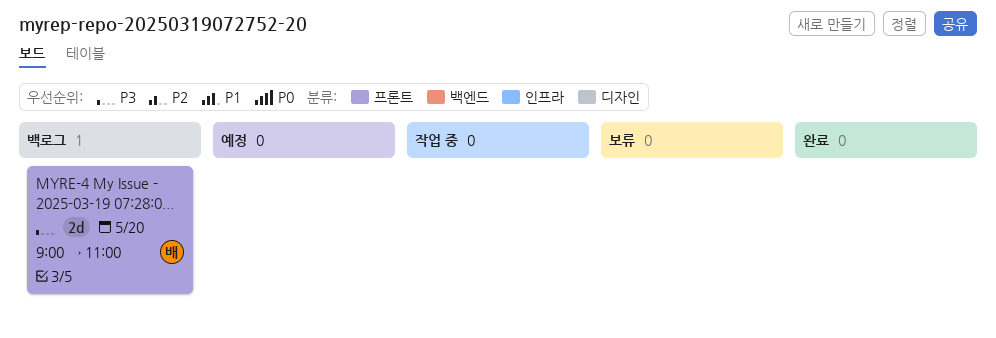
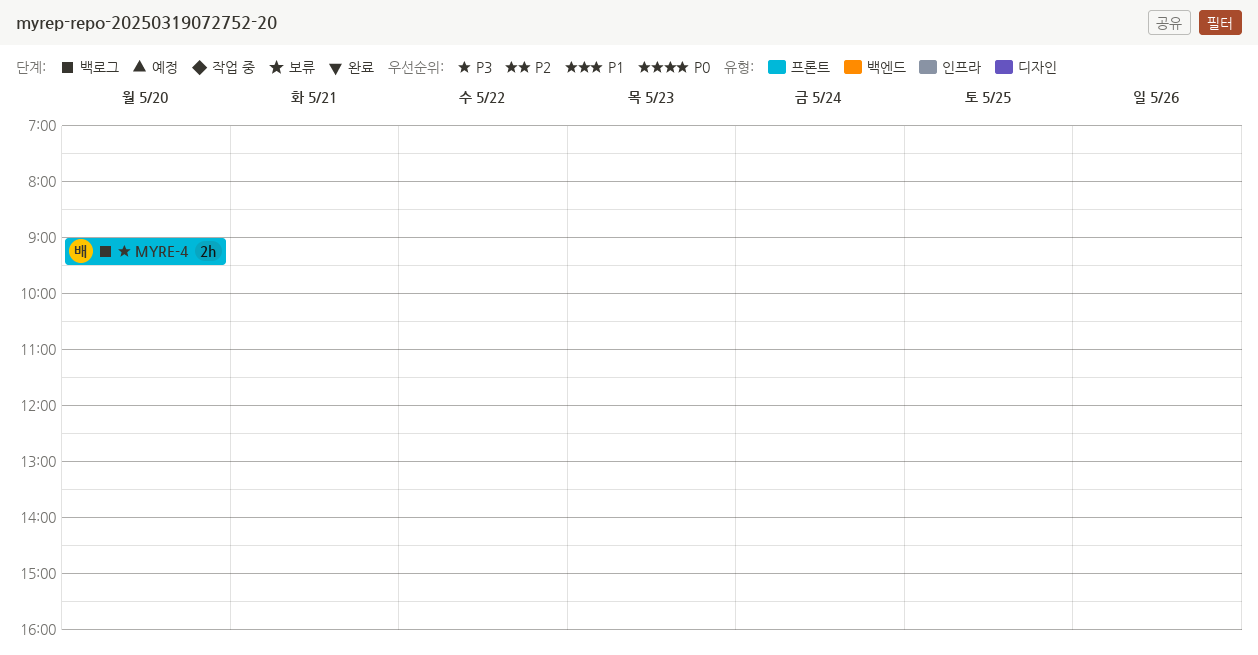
MYRE-4, estimate: 2d -> 2h
MYRE-4, ends: 11:00 -> 09:30

